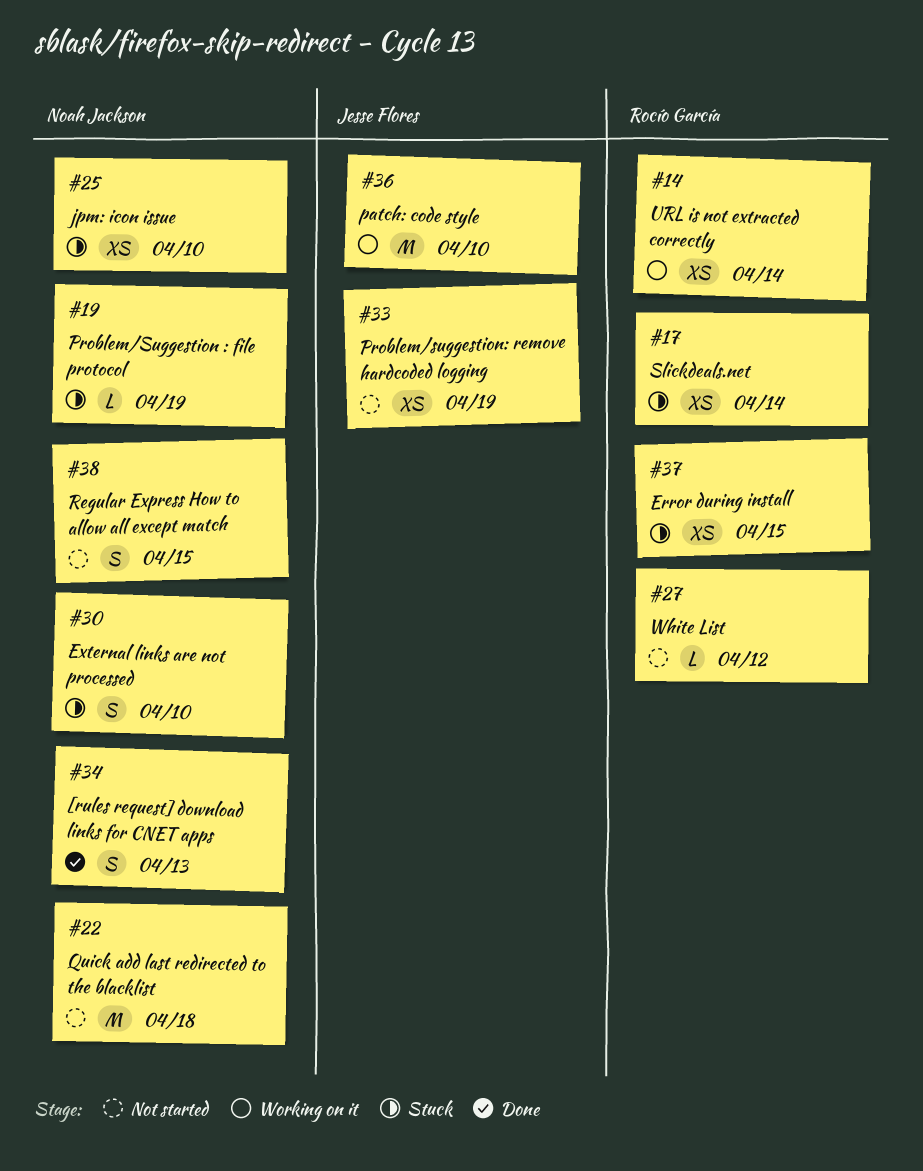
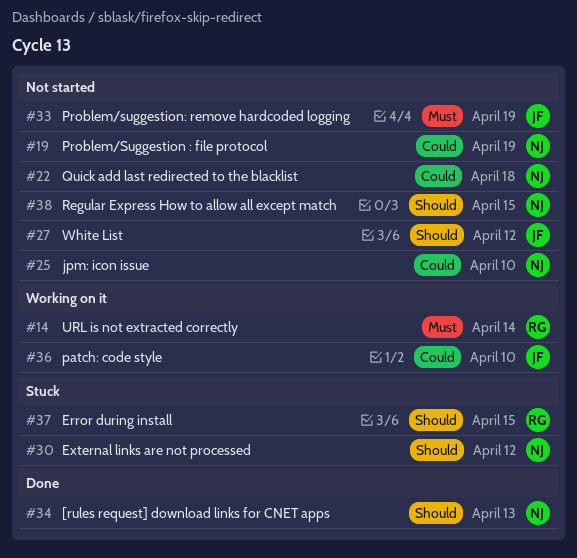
#17: present -> none
#19, status: Stuck -> Not started
#25, status: Stuck -> Not started
#27, owner: Rocío García -> Jesse Flores
#30, due: Apr 10 -> Apr 12

